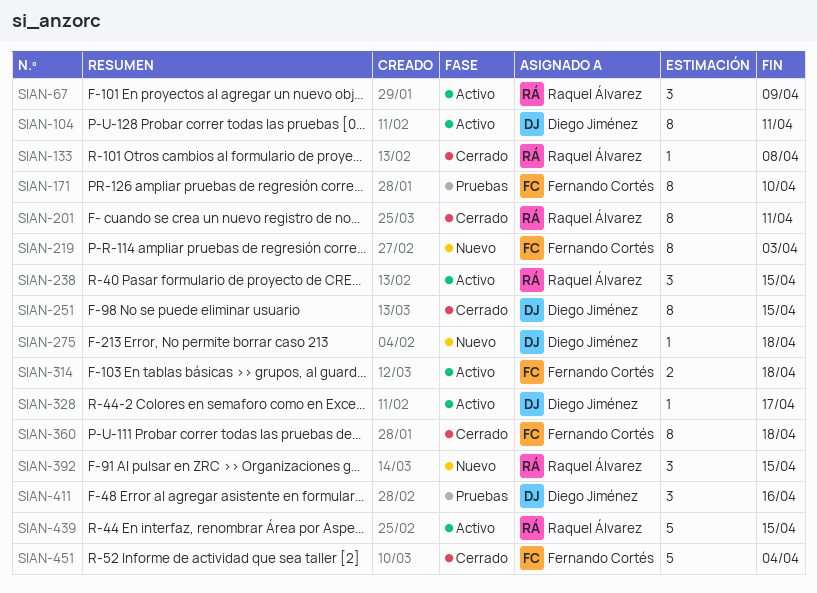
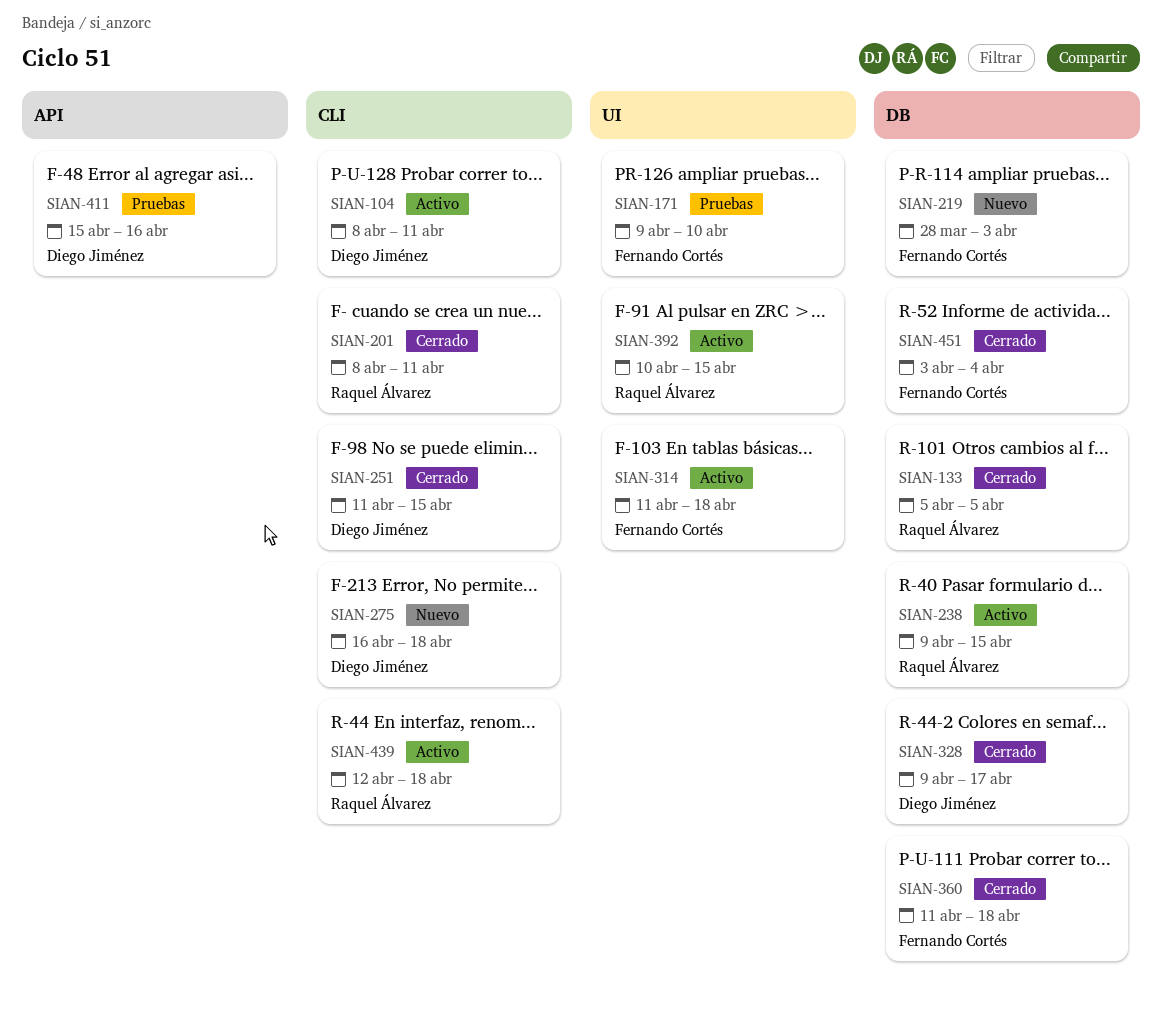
SIAN-67: present -> none
SIAN-133, due: Apr 8 -> Apr 5
SIAN-328, status: Activo -> Cerrado
SIAN-392, status: Nuevo -> Activo
SIAN-439, due: Apr 15 -> Apr 18

